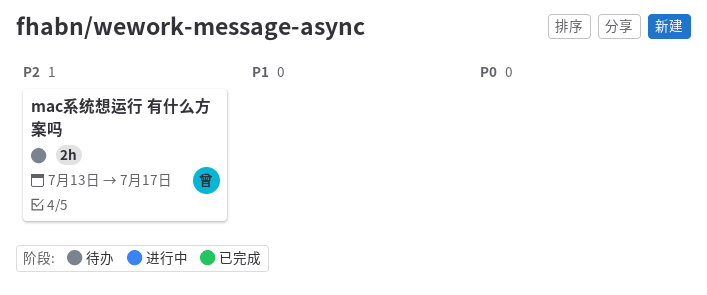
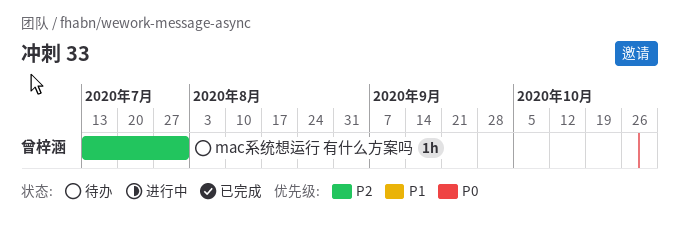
mac系统想运行 有什么方案吗, estimate: 2h -> 1h
mac系统想运行 有什么方案吗, due: Jul 17 -> Jul 31

